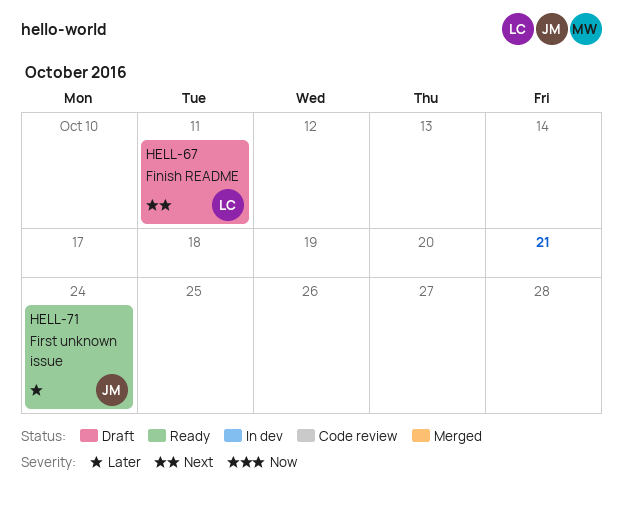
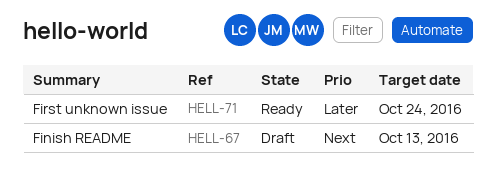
HELL-67, due: Oct 11 -> Oct 13

